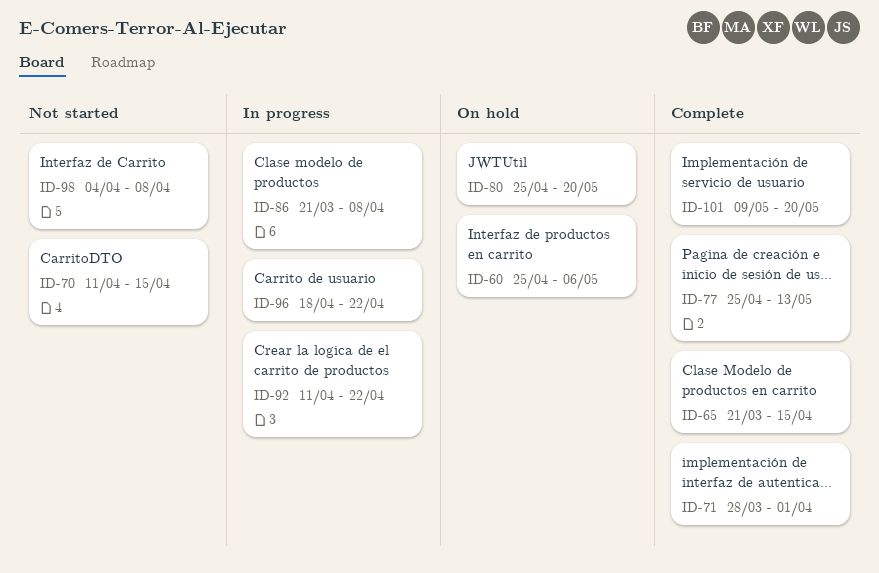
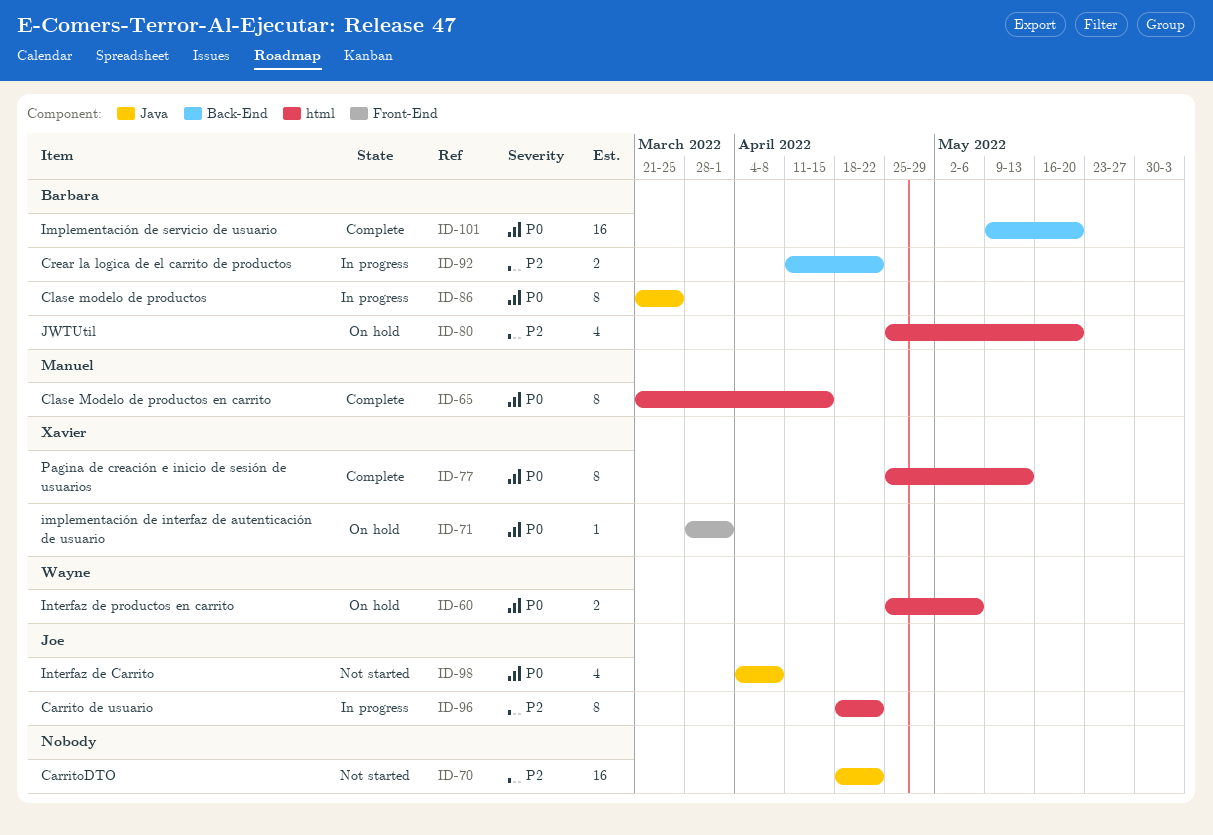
ID-70, start: Apr 11 -> Apr 18
ID-70, due: Apr 15 -> Apr 22
ID-71, status: Complete -> On hold
ID-86, due: Apr 8 -> Mar 25

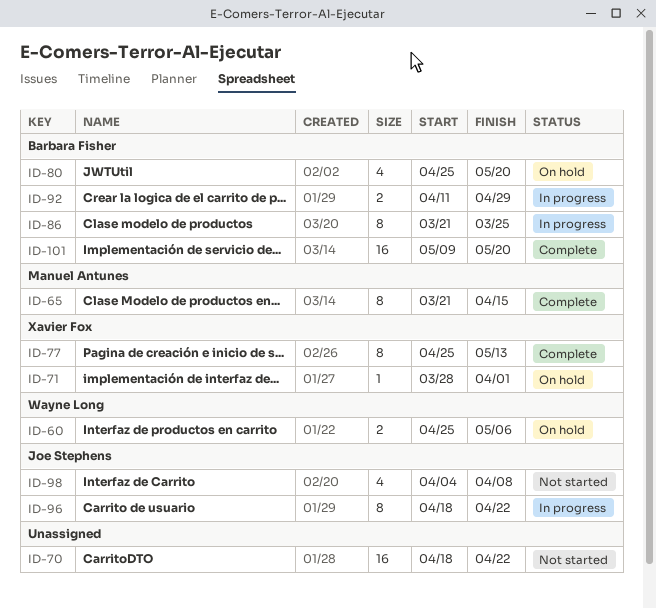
ID-92, due: Apr 22 -> Apr 29

